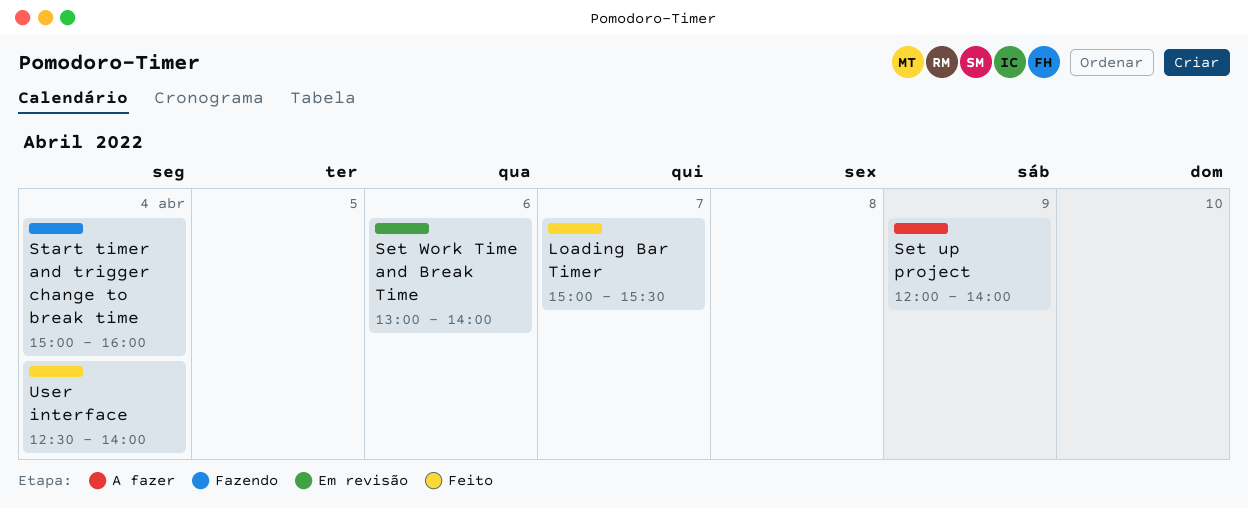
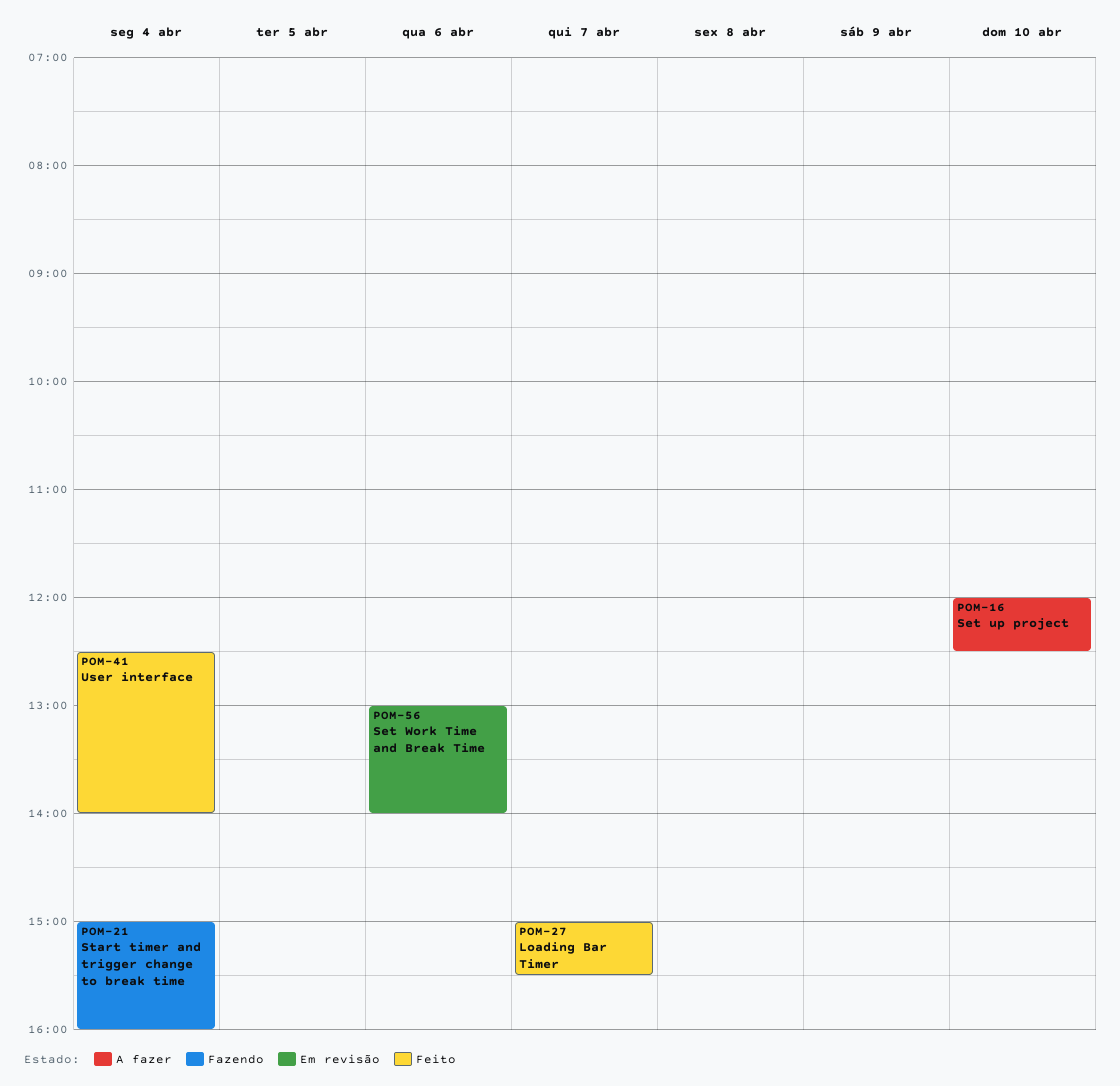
Set up project, day: Apr 9 -> Apr 10
Set up project, ends: 14:00 -> 12:30

